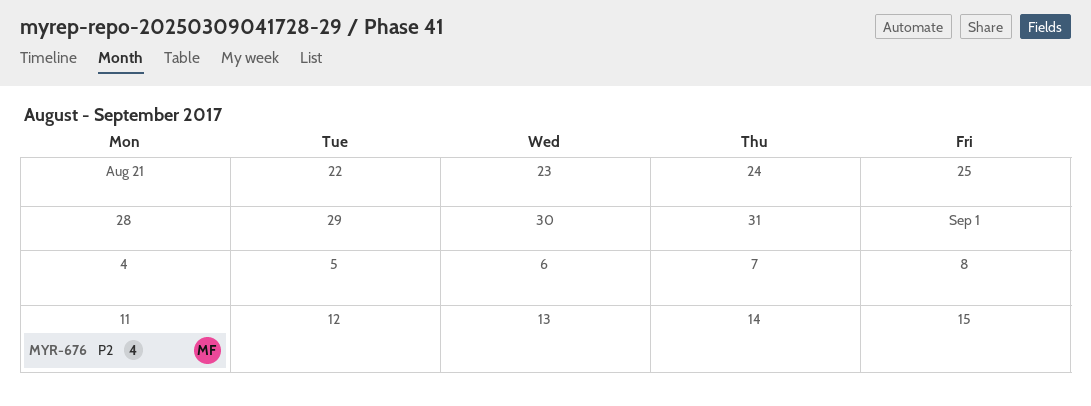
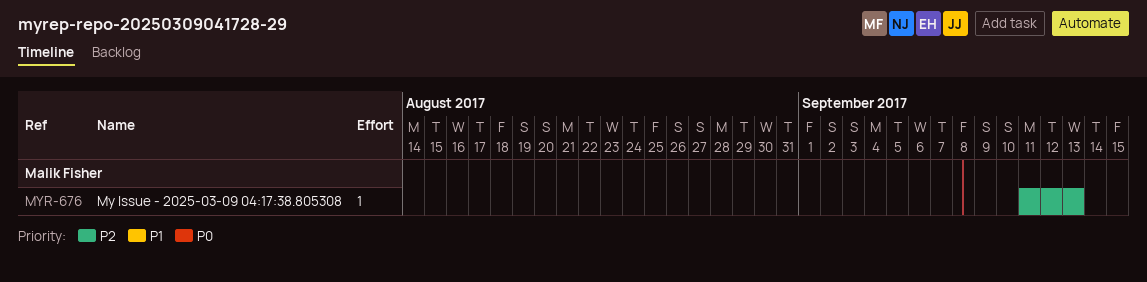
MYR-676, estimate: 4 -> 1
MYR-676, due: Sep 11 -> Sep 13

